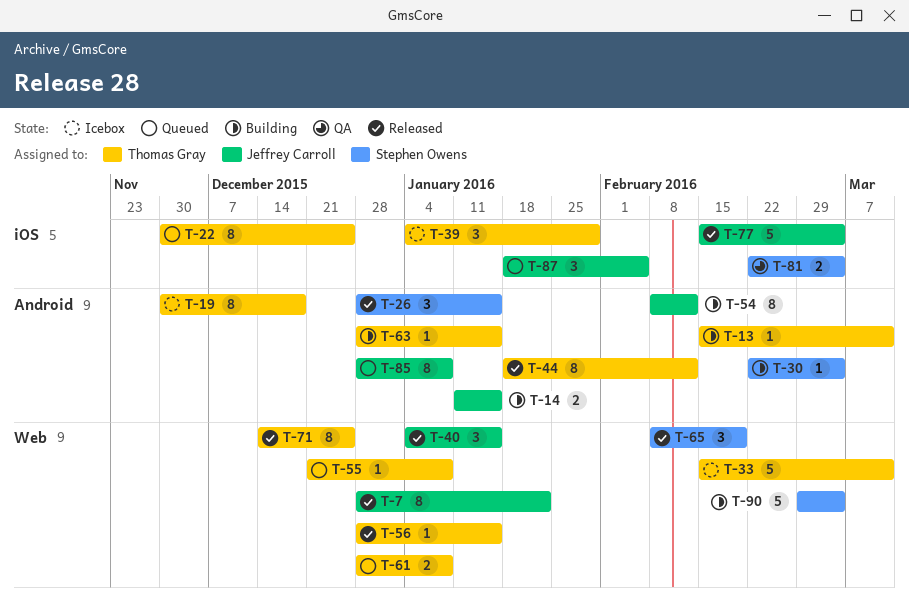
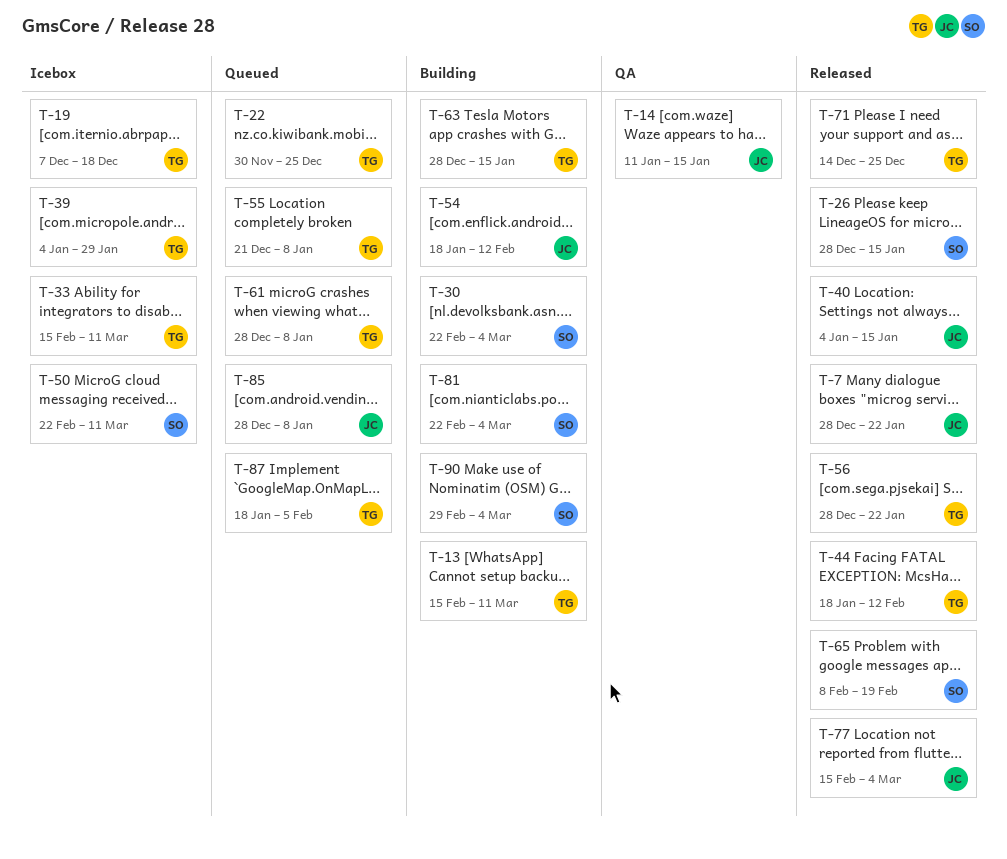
T-14, status: Building -> QA
T-19, start: Nov 30 -> Dec 7
T-50: none -> present
T-54, start: Feb 8 -> Jan 18
T-56, due: Jan 15 -> Jan 22
T-81, status: QA -> Building
T-87, owner: Jeffrey Carroll -> Thomas Gray

